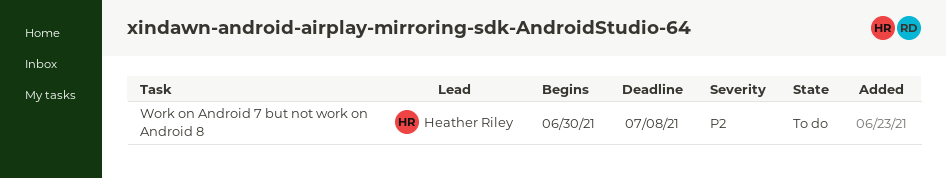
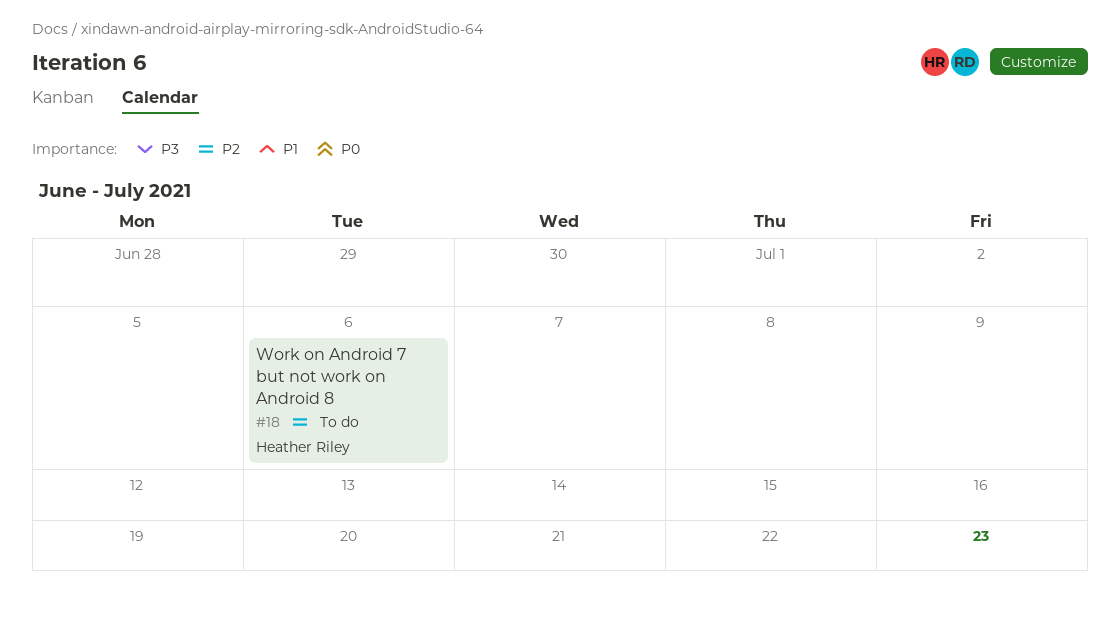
Work on Android 7 but not work on Android 8, due: Jul 8 -> Jul 6

